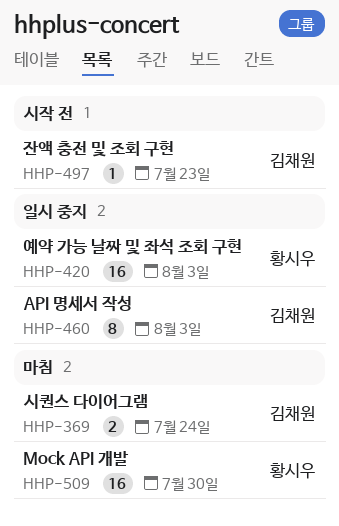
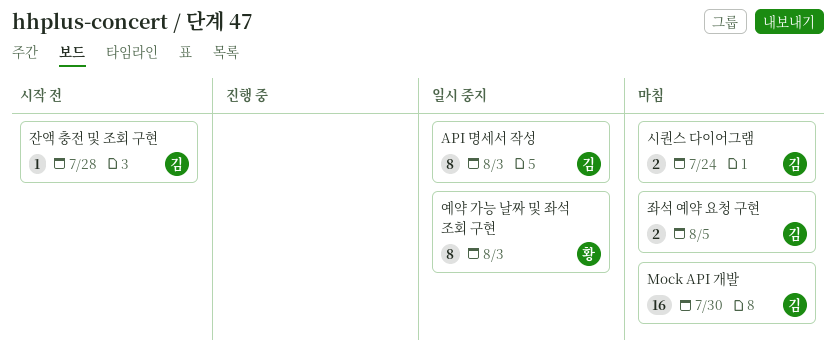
Mock API 개발, owner: 황시우 -> 김채원
예약 가능 날짜 및 좌석 조회 구현, estimate: 16 -> 8
잔액 충전 및 조회 구현, due: Jul 23 -> Jul 28
좌석 예약 요청 구현: none -> present

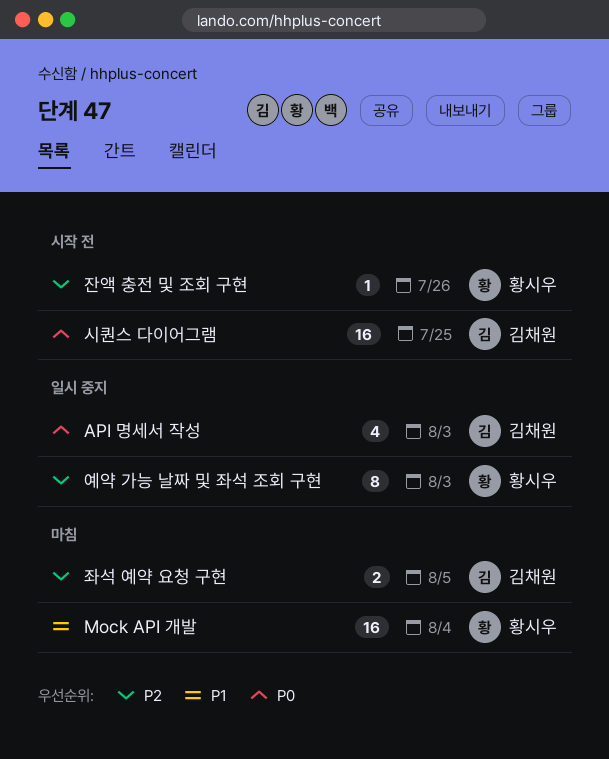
API 명세서 작성, estimate: 8 -> 4
Mock API 개발, owner: 김채원 -> 황시우
Mock API 개발, due: Jul 30 -> Aug 4
시퀀스 다이어그램, status: 마침 -> 시작 전
시퀀스 다이어그램, estimate: 2 -> 16
시퀀스 다이어그램, due: Jul 24 -> Jul 25
잔액 충전 및 조회 구현, owner: 김채원 -> 황시우
잔액 충전 및 조회 구현, due: Jul 28 -> Jul 26

